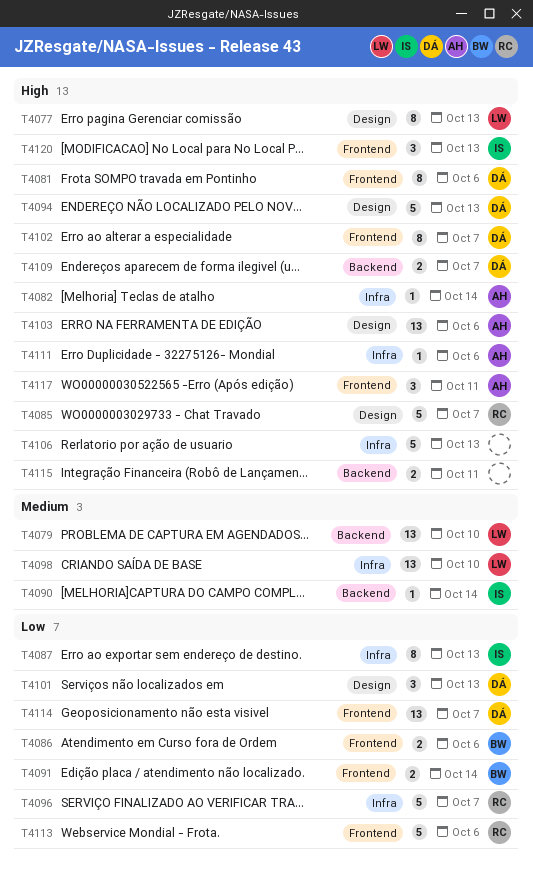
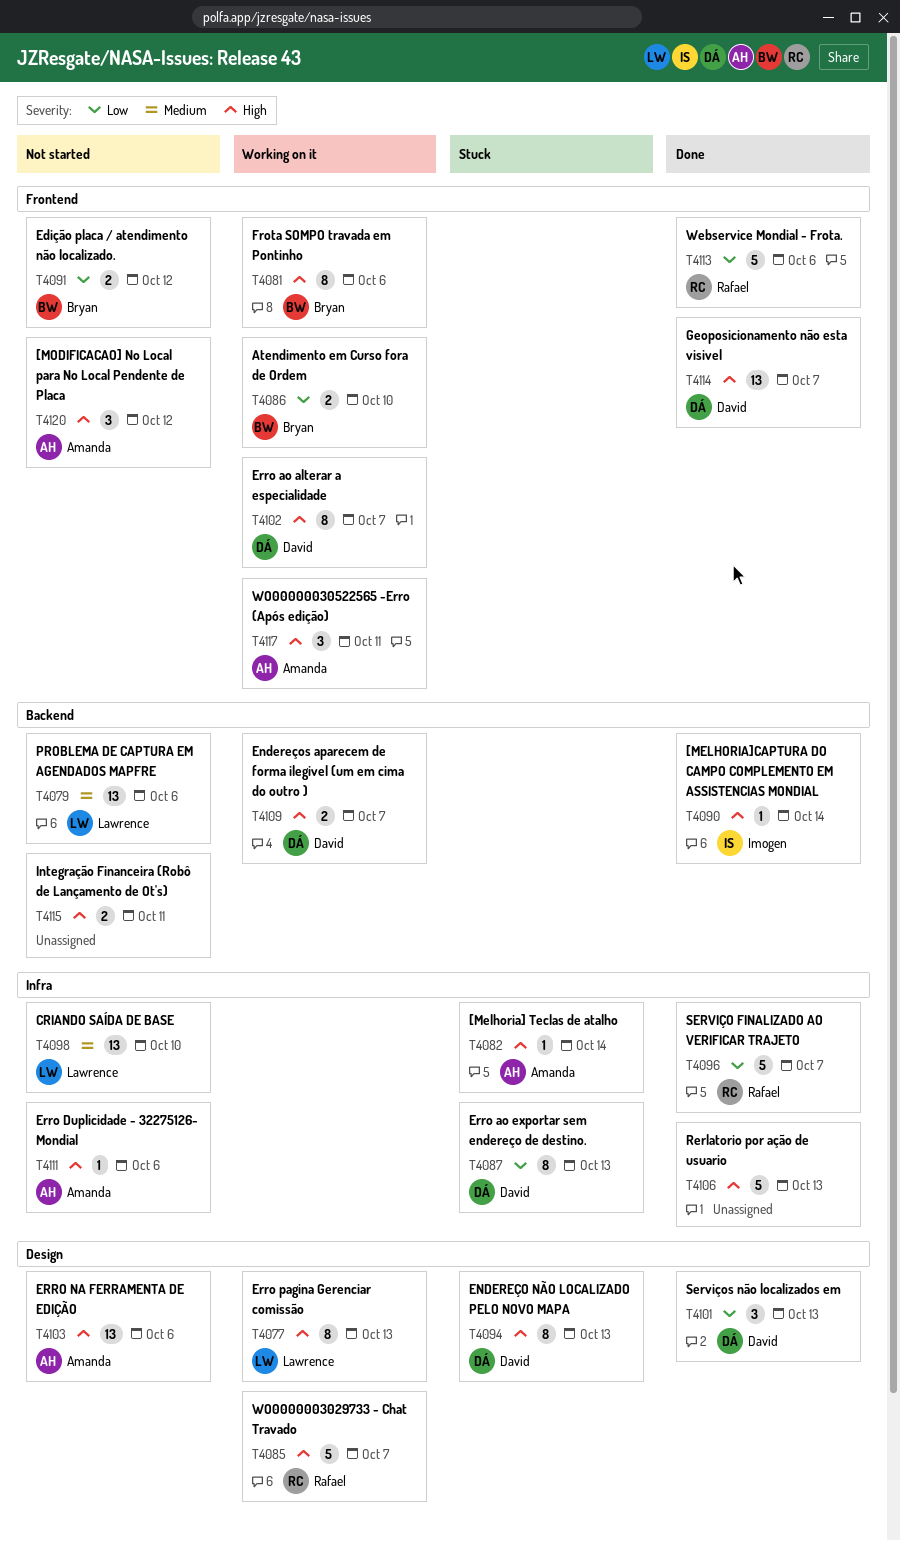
T4079, due: Oct 10 -> Oct 6
T4081, owner: David -> Bryan
T4086, due: Oct 6 -> Oct 10
T4087, owner: Imogen -> David
T4090, priority: Medium -> High
T4091, due: Oct 14 -> Oct 12
T4094, estimate: 5 -> 8
T4114, priority: Low -> High
T4120, owner: Imogen -> Amanda
T4120, due: Oct 13 -> Oct 12

